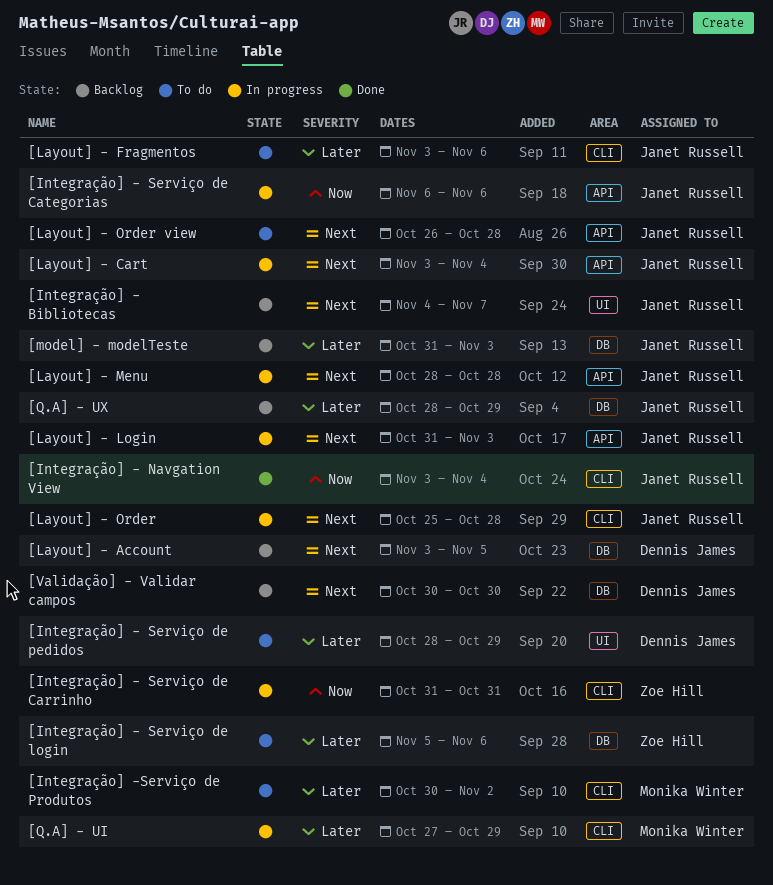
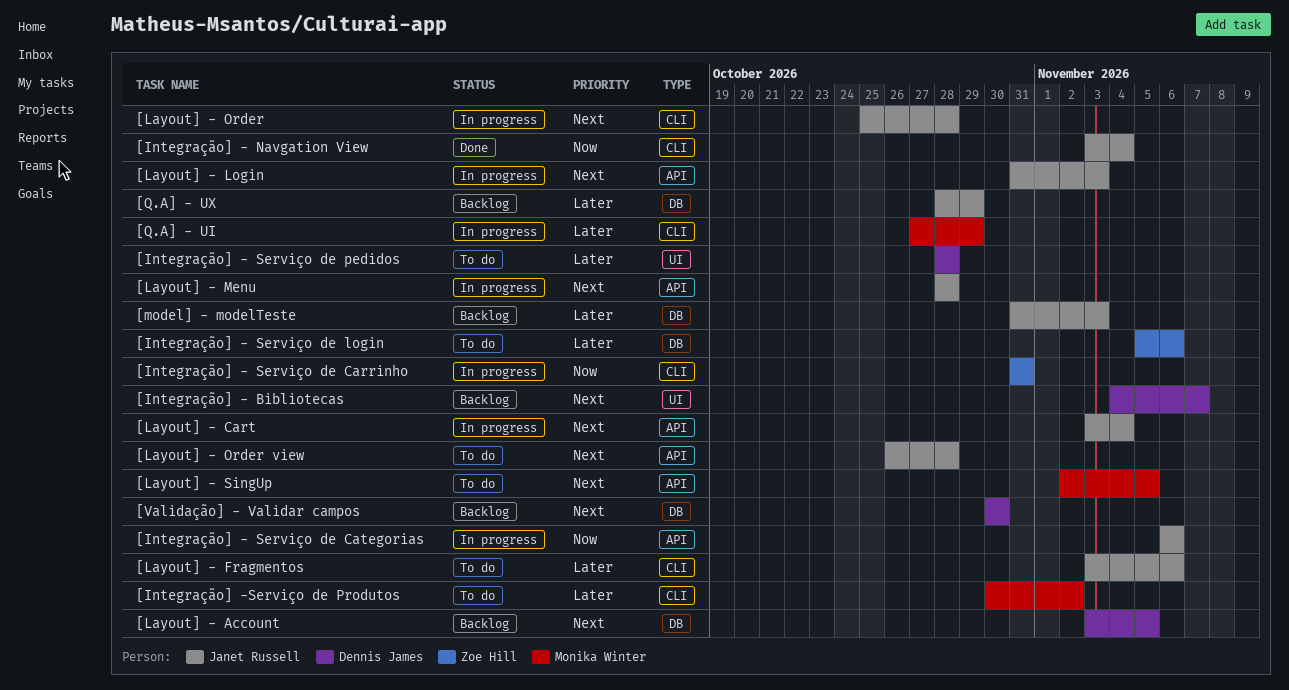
[Integração] - Bibliotecas, owner: Janet Russell -> Dennis James
[Integração] - Serviço de pedidos, due: Oct 29 -> Oct 28
[Layout] - SingUp: none -> present

